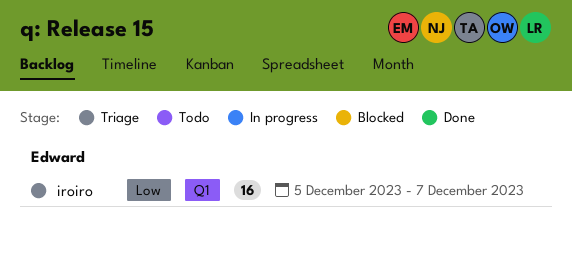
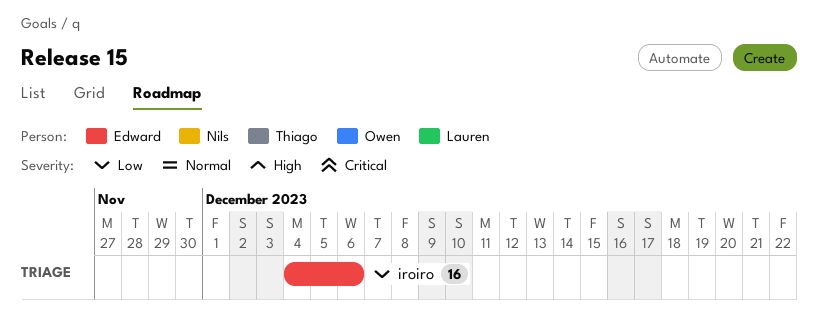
iroiro, start: Dec 5 -> Dec 4
iroiro, due: Dec 7 -> Dec 6

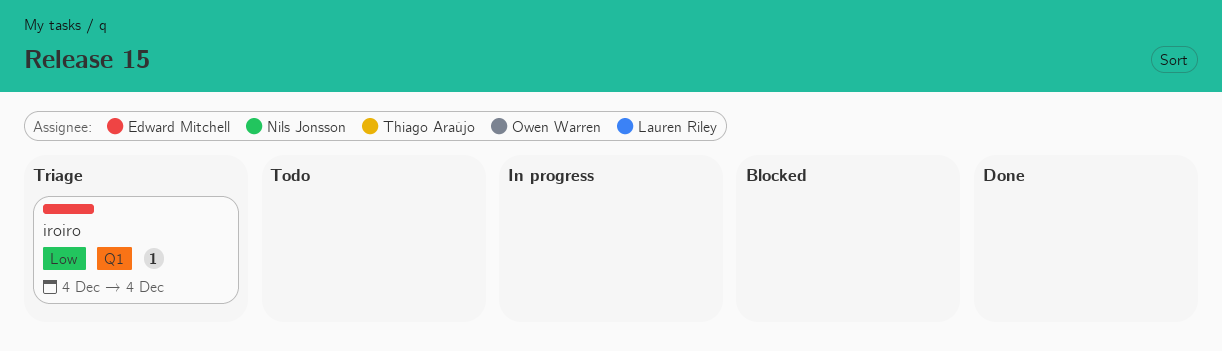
iroiro, estimate: 16 -> 1
iroiro, due: Dec 6 -> Dec 4

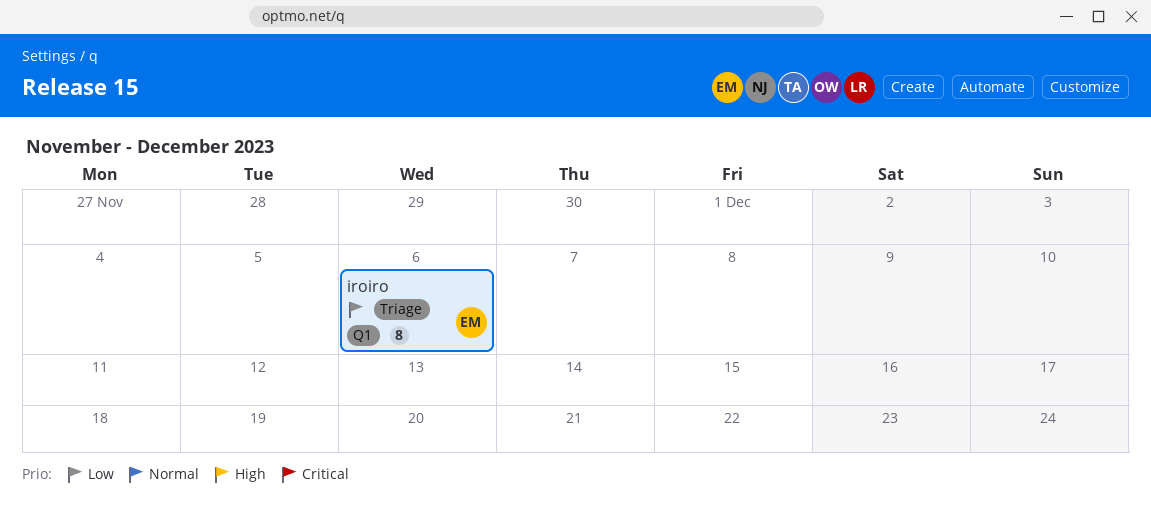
iroiro, estimate: 1 -> 8
iroiro, due: Dec 4 -> Dec 6

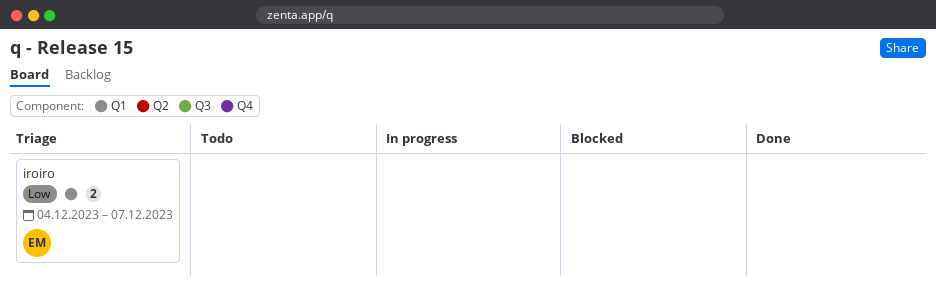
iroiro, estimate: 8 -> 2
iroiro, due: Dec 6 -> Dec 7

